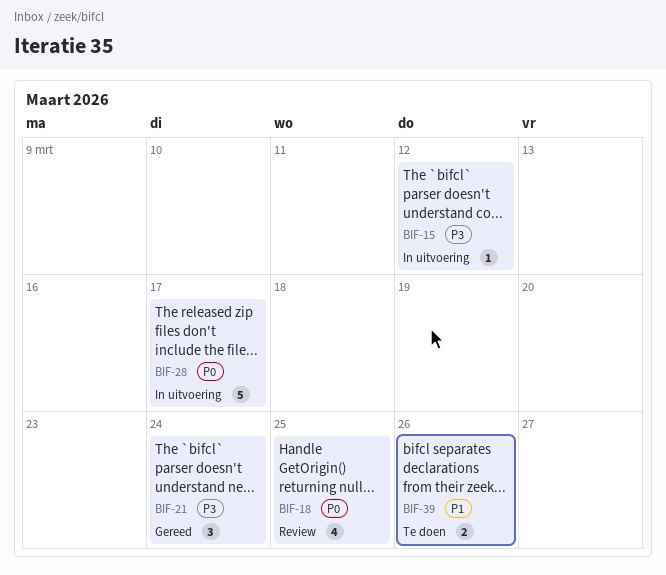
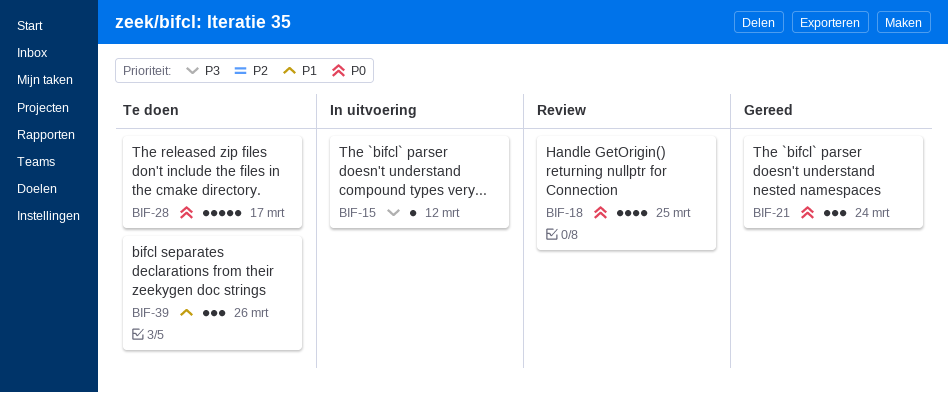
BIF-21, priority: P3 -> P0
BIF-28, status: In uitvoering -> Te doen
BIF-39, estimate: 2 -> 3

